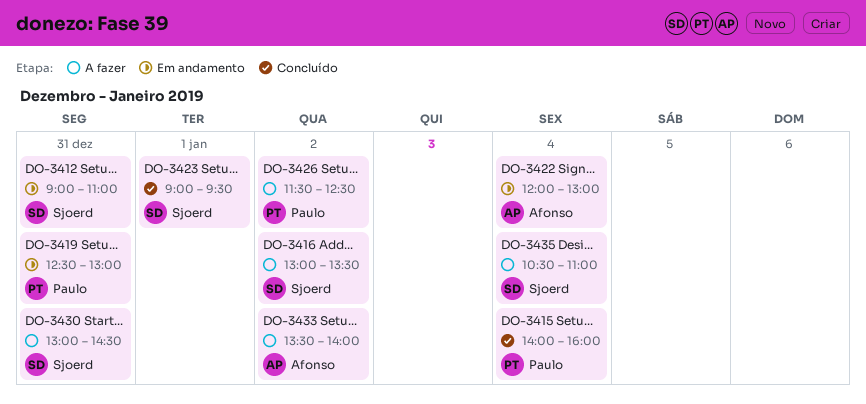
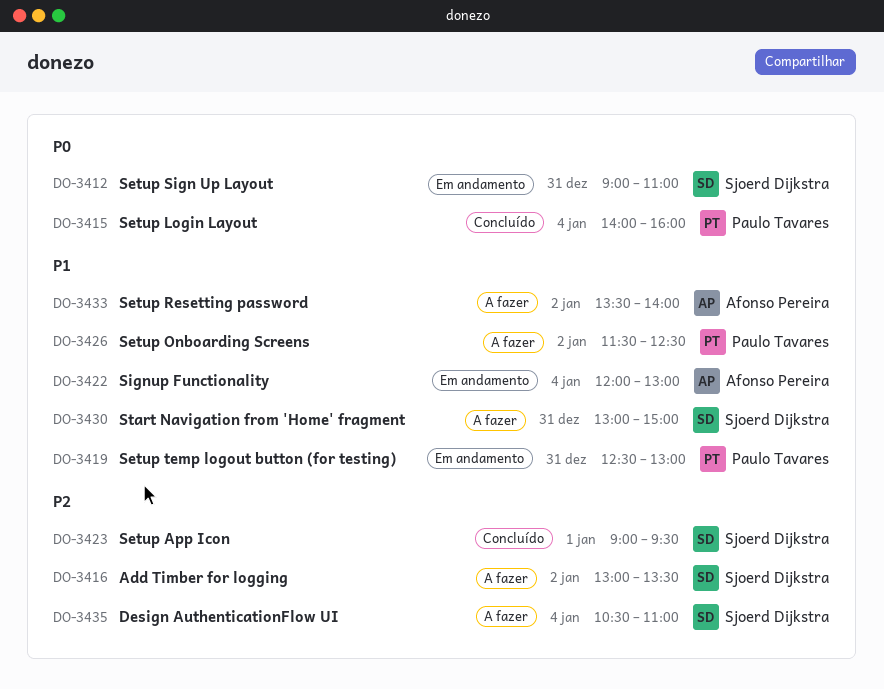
DO-3430, ends: 14:30 -> 15:00

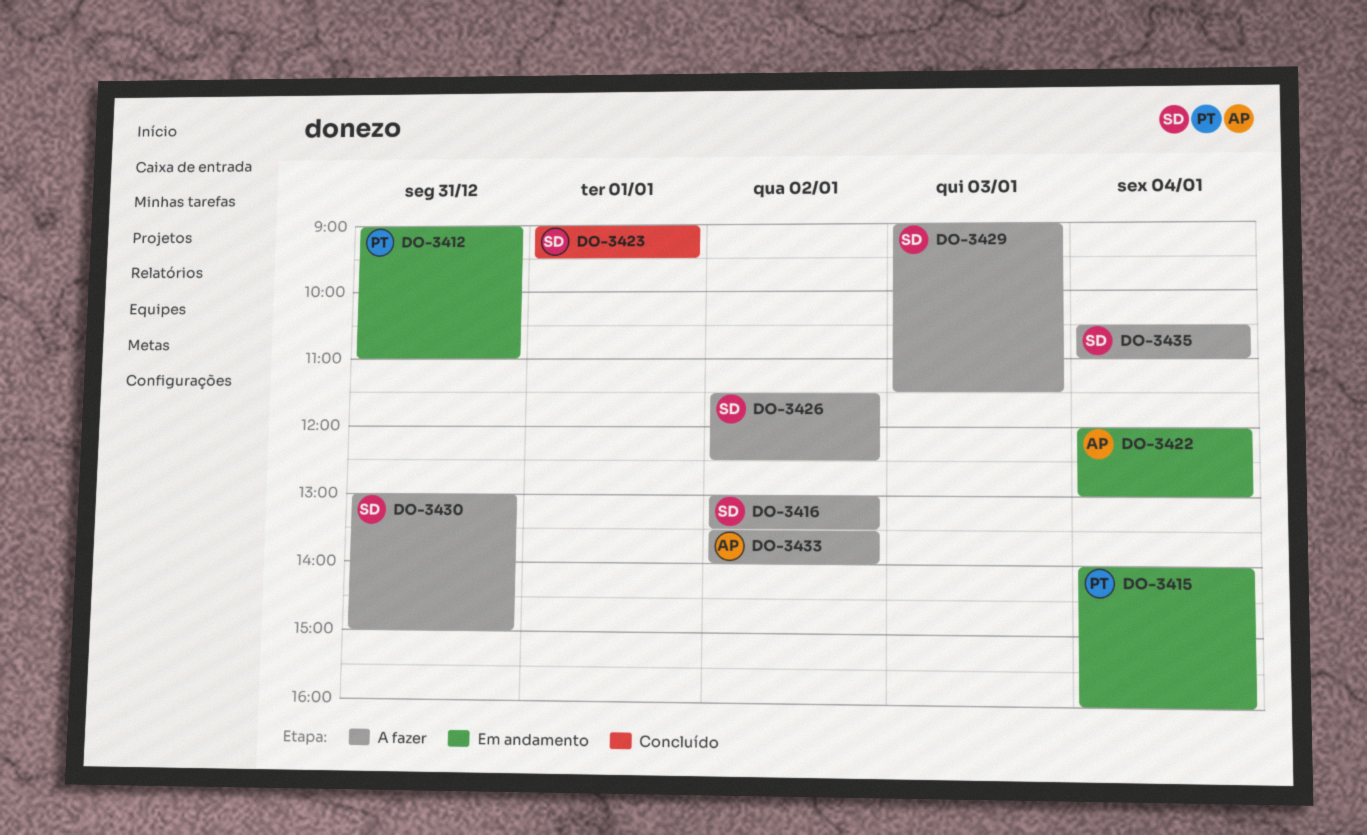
DO-3412, owner: Sjoerd Dijkstra -> Paulo Tavares
DO-3415, status: Concluído -> Em andamento
DO-3419: present -> none
DO-3426, owner: Paulo Tavares -> Sjoerd Dijkstra
DO-3429: none -> present

